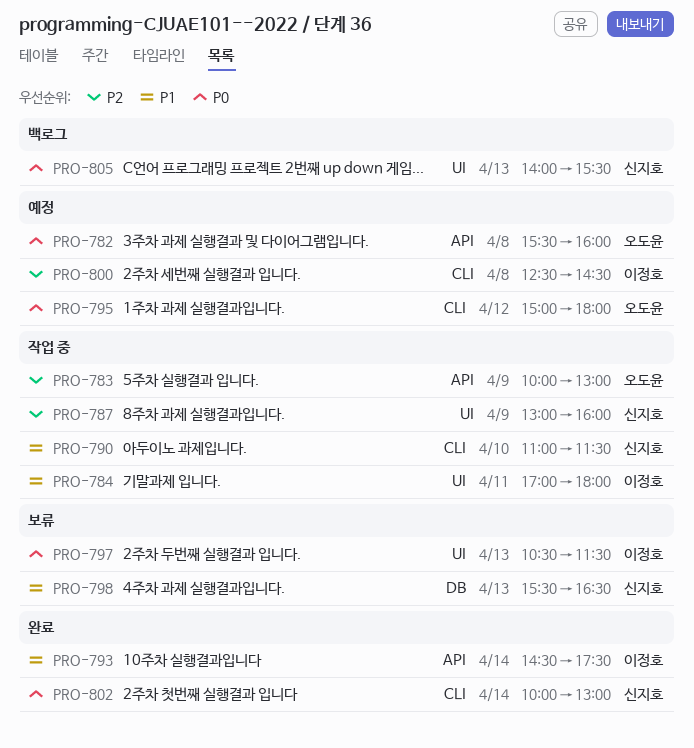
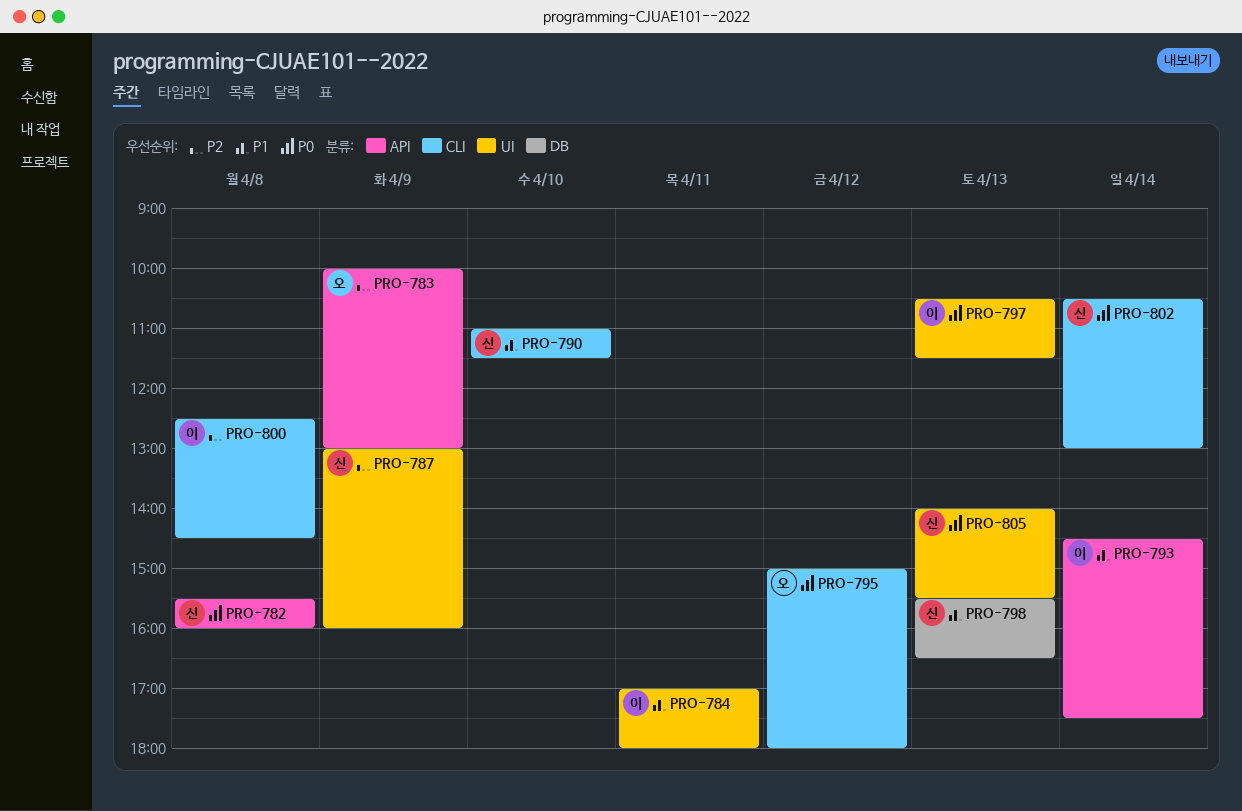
PRO-782, owner: 오도윤 -> 신지호
PRO-802, begins: 10:00 -> 10:30

